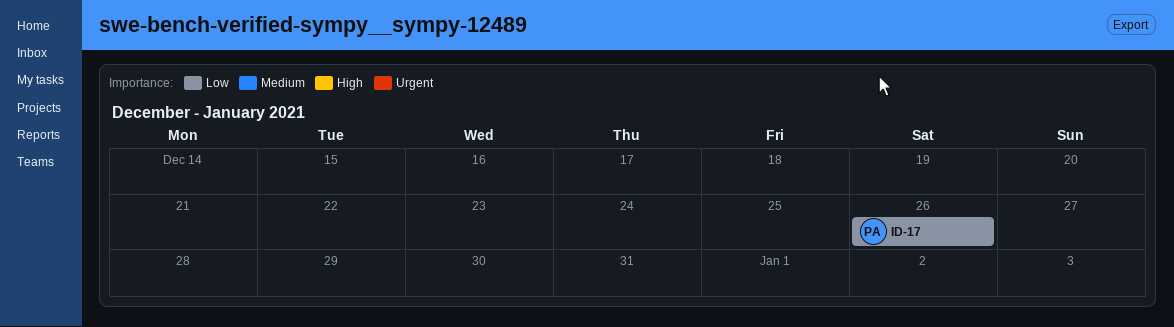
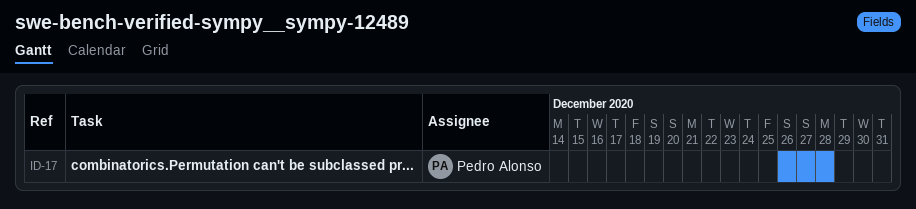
ID-17, due: Dec 26 -> Dec 28

